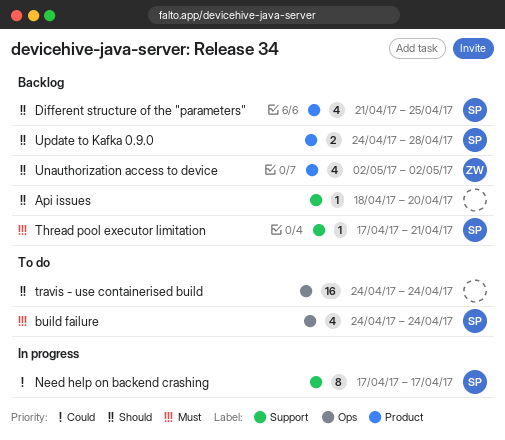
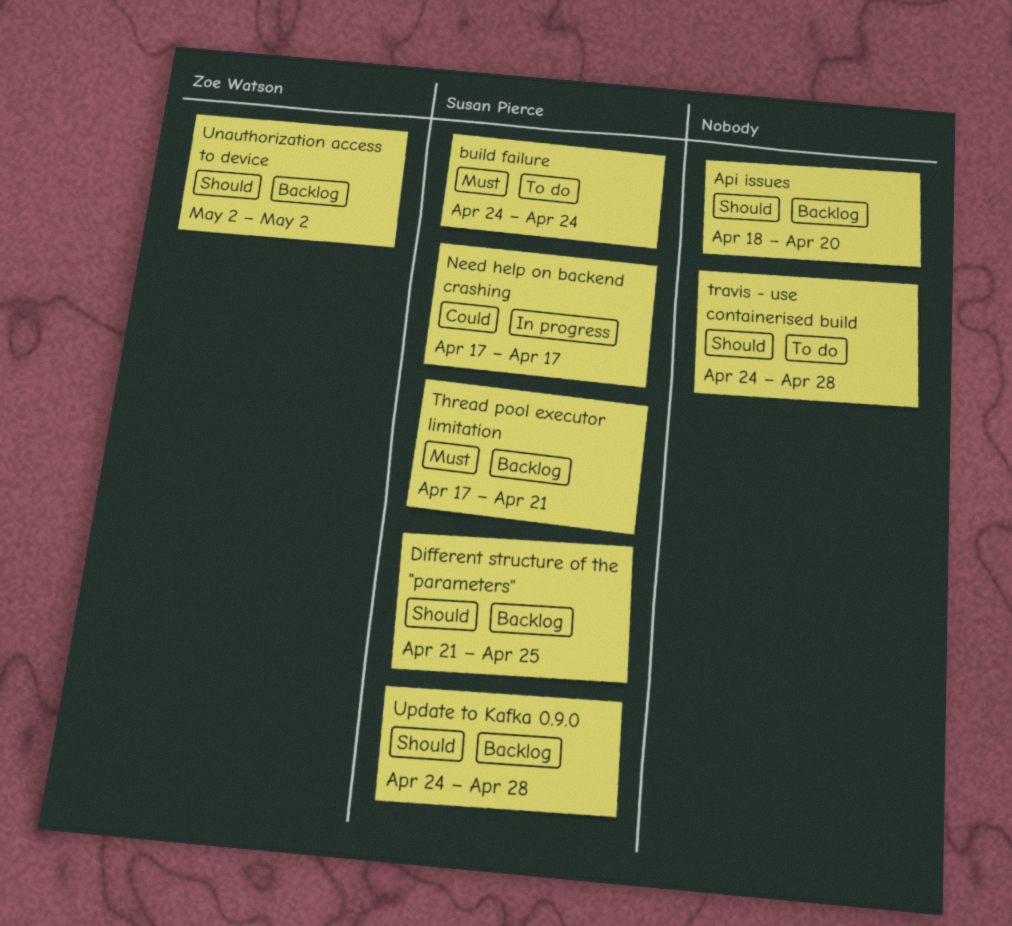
travis - use containerised build, due: Apr 24 -> Apr 28

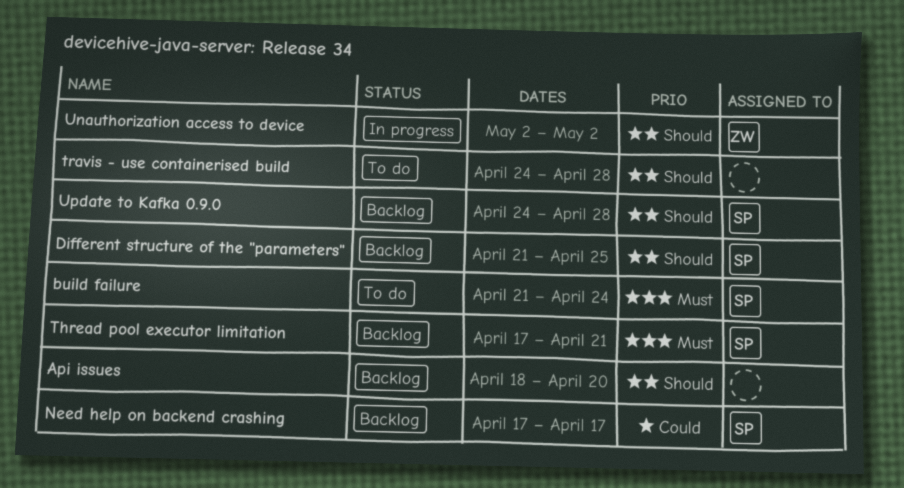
build failure, start: Apr 24 -> Apr 21
Need help on backend crashing, status: In progress -> Backlog
Unauthorization access to device, status: Backlog -> In progress

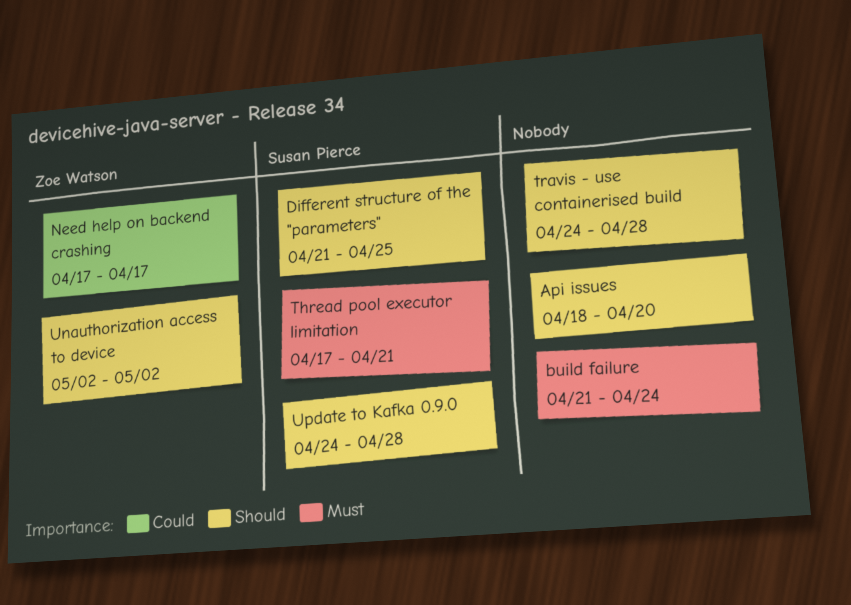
build failure, owner: Susan Pierce -> none
Need help on backend crashing, owner: Susan Pierce -> Zoe Watson

